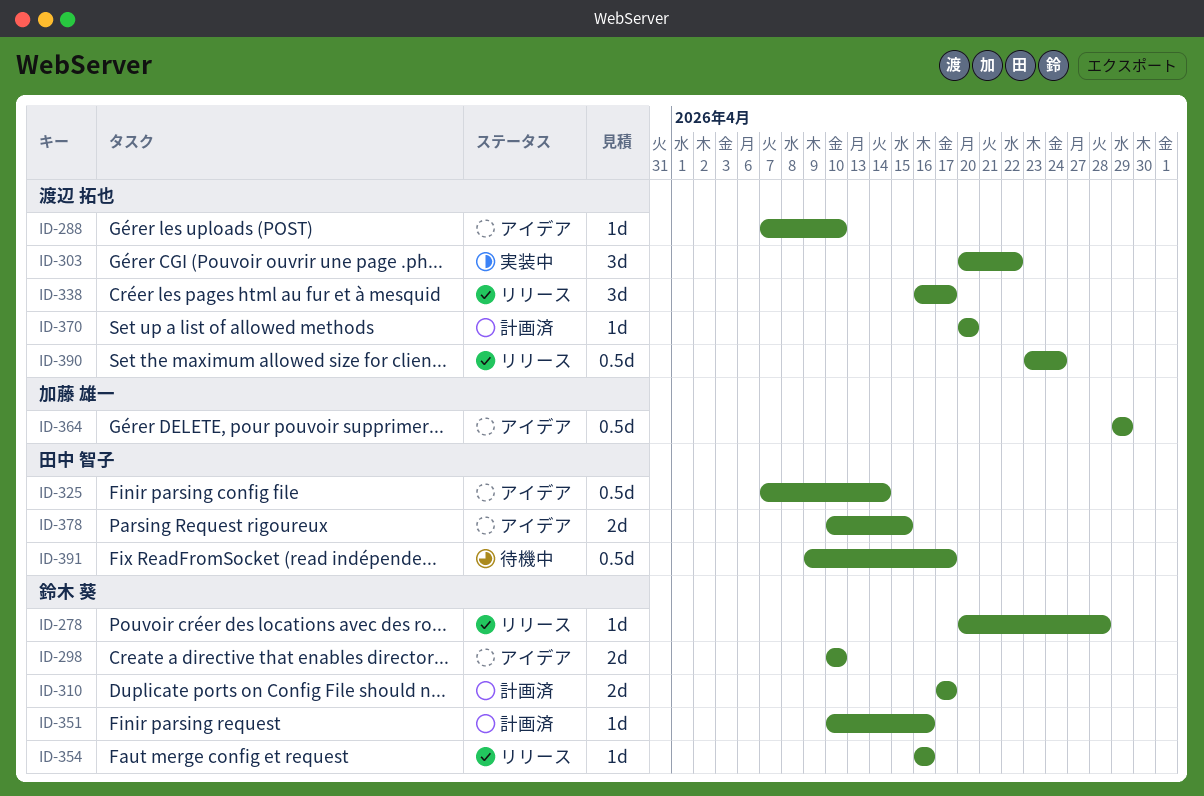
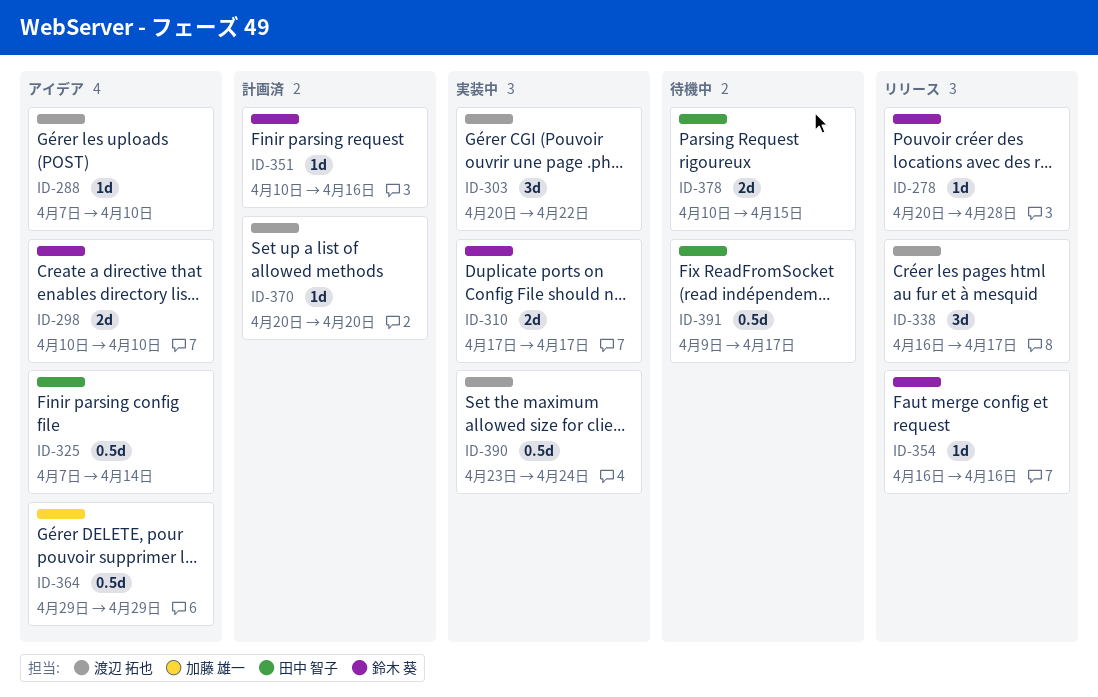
ID-310, status: 計画済 -> 実装中
ID-378, status: アイデア -> 待機中
ID-390, status: リリース -> 実装中

